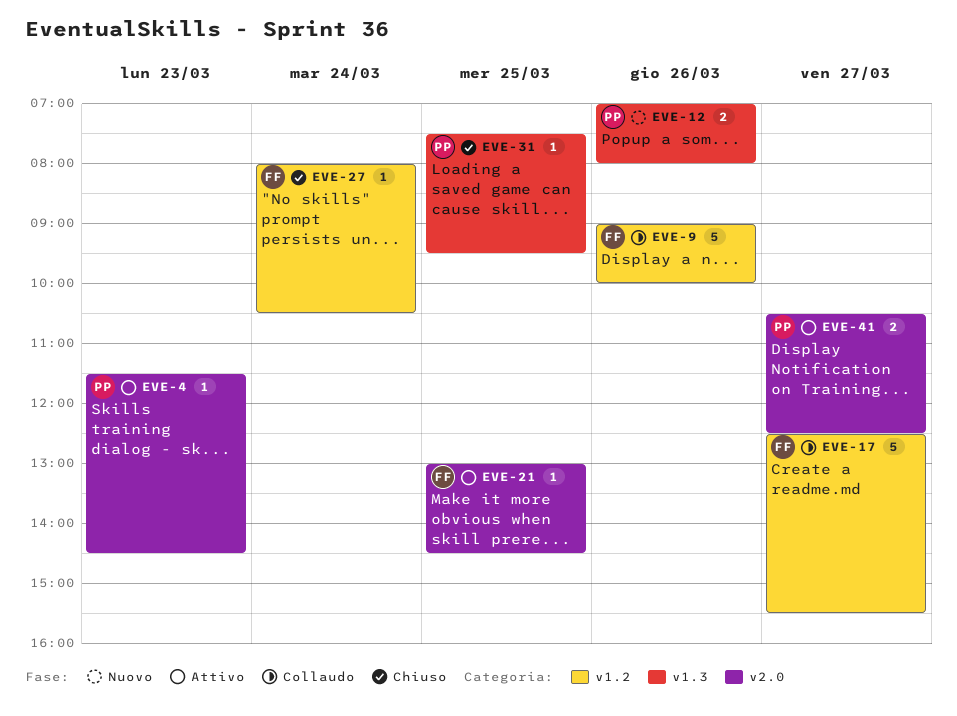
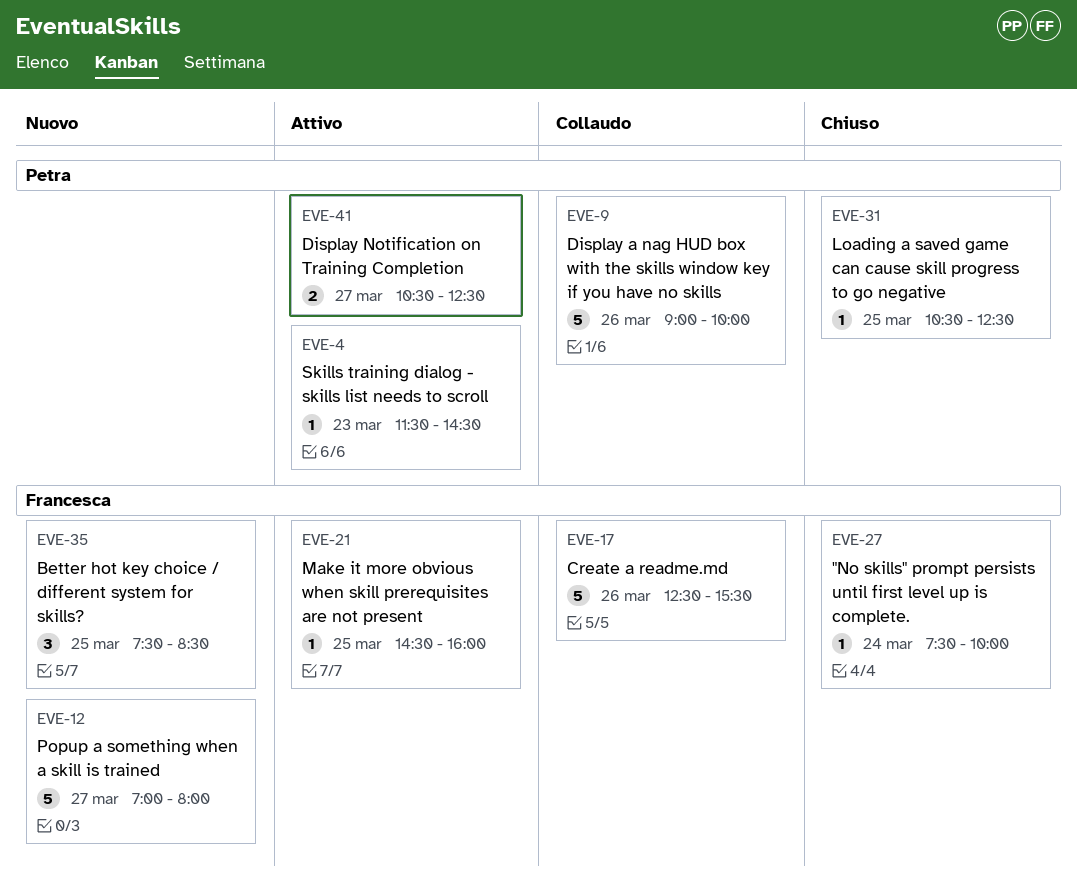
EVE-9, owner: Francesca -> Petra
EVE-12, owner: Petra -> Francesca
EVE-12, estimate: 2 -> 5
EVE-12, day: Mar 26 -> Mar 27
EVE-17, day: Mar 27 -> Mar 26
EVE-21, begins: 13:00 -> 14:30
EVE-21, ends: 14:30 -> 16:00
EVE-27, begins: 08:00 -> 07:30
EVE-27, ends: 10:30 -> 10:00
EVE-31, begins: 07:30 -> 10:30
EVE-31, ends: 09:30 -> 12:30
EVE-35: none -> present

